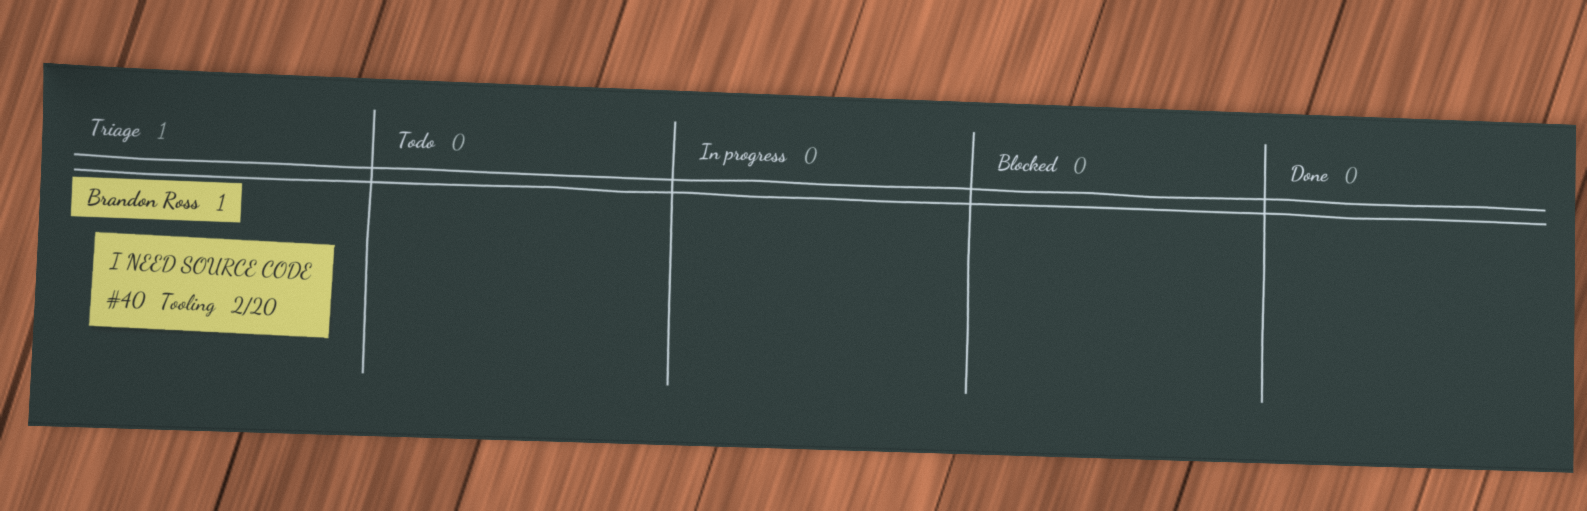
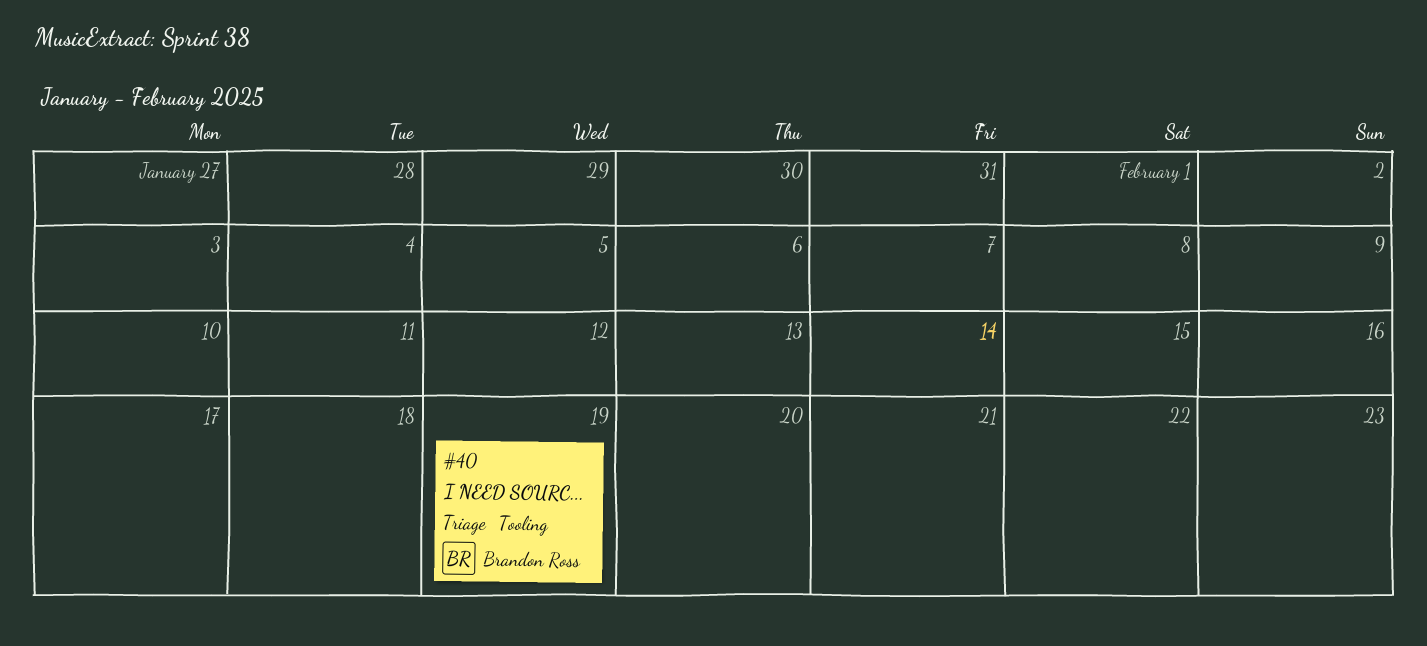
#40, due: Feb 20 -> Feb 19

